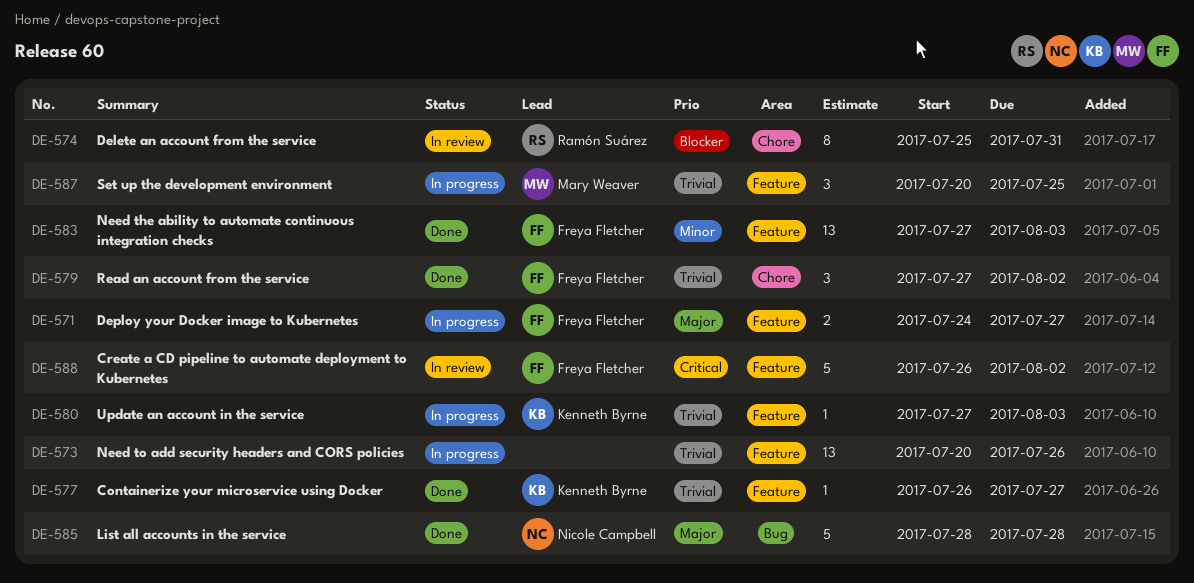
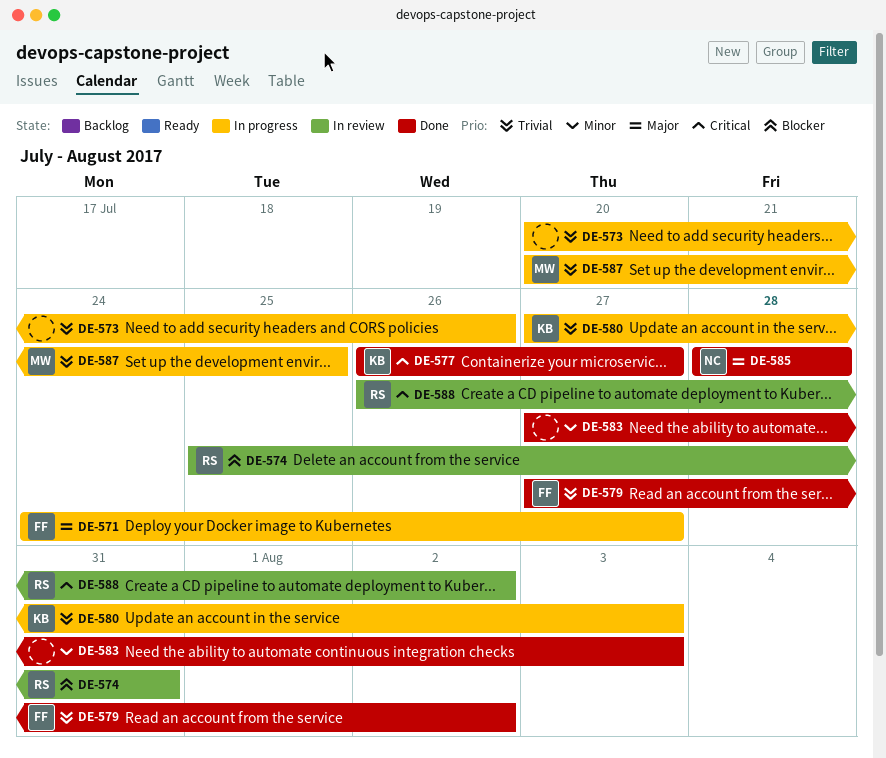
DE-577, priority: Trivial -> Critical
DE-583, owner: Freya Fletcher -> none
DE-588, owner: Freya Fletcher -> Ramón Suárez

